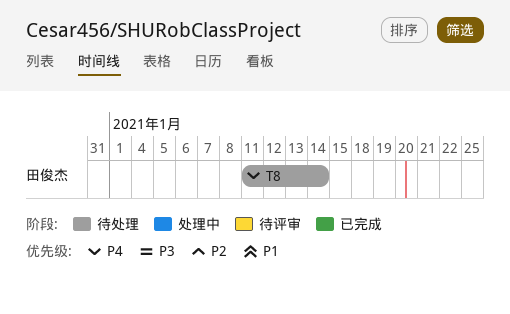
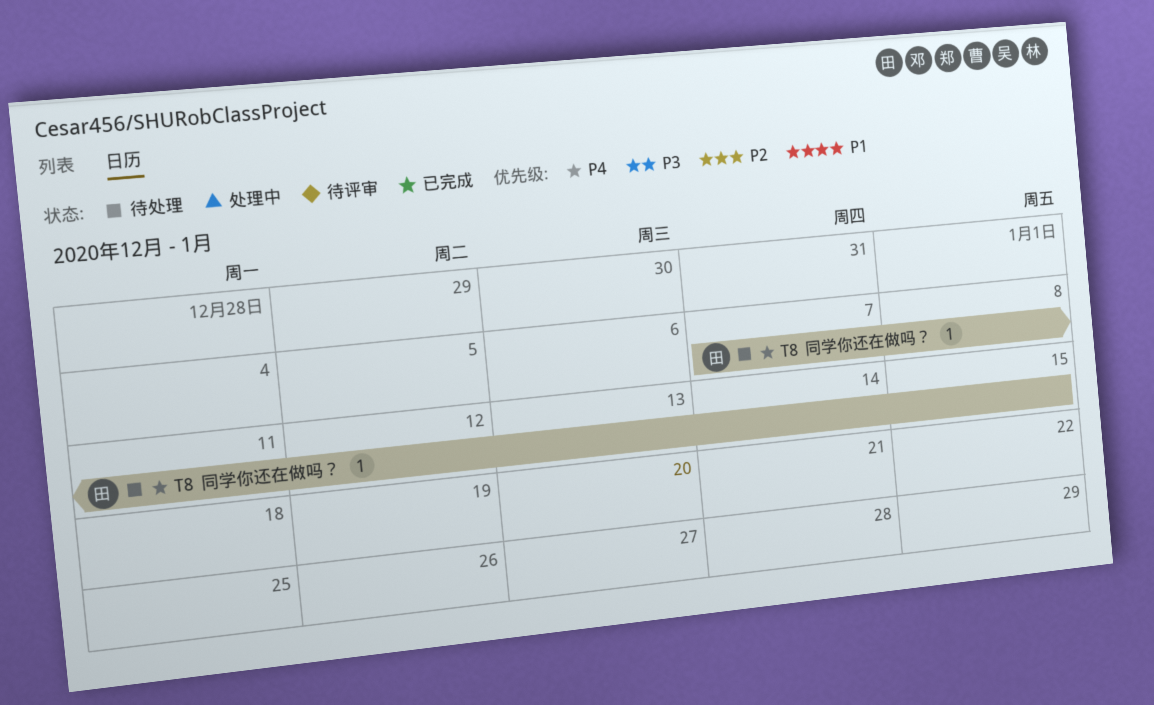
T8, start: Jan 11 -> Jan 7
T8, due: Jan 14 -> Jan 15

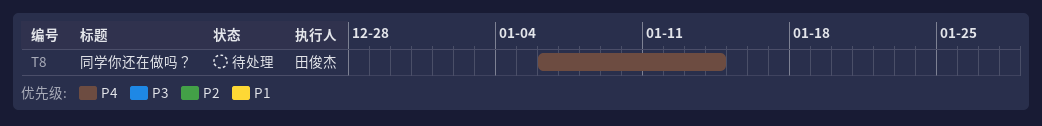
T8, start: Jan 7 -> Jan 6
T8, due: Jan 15 -> Jan 14

